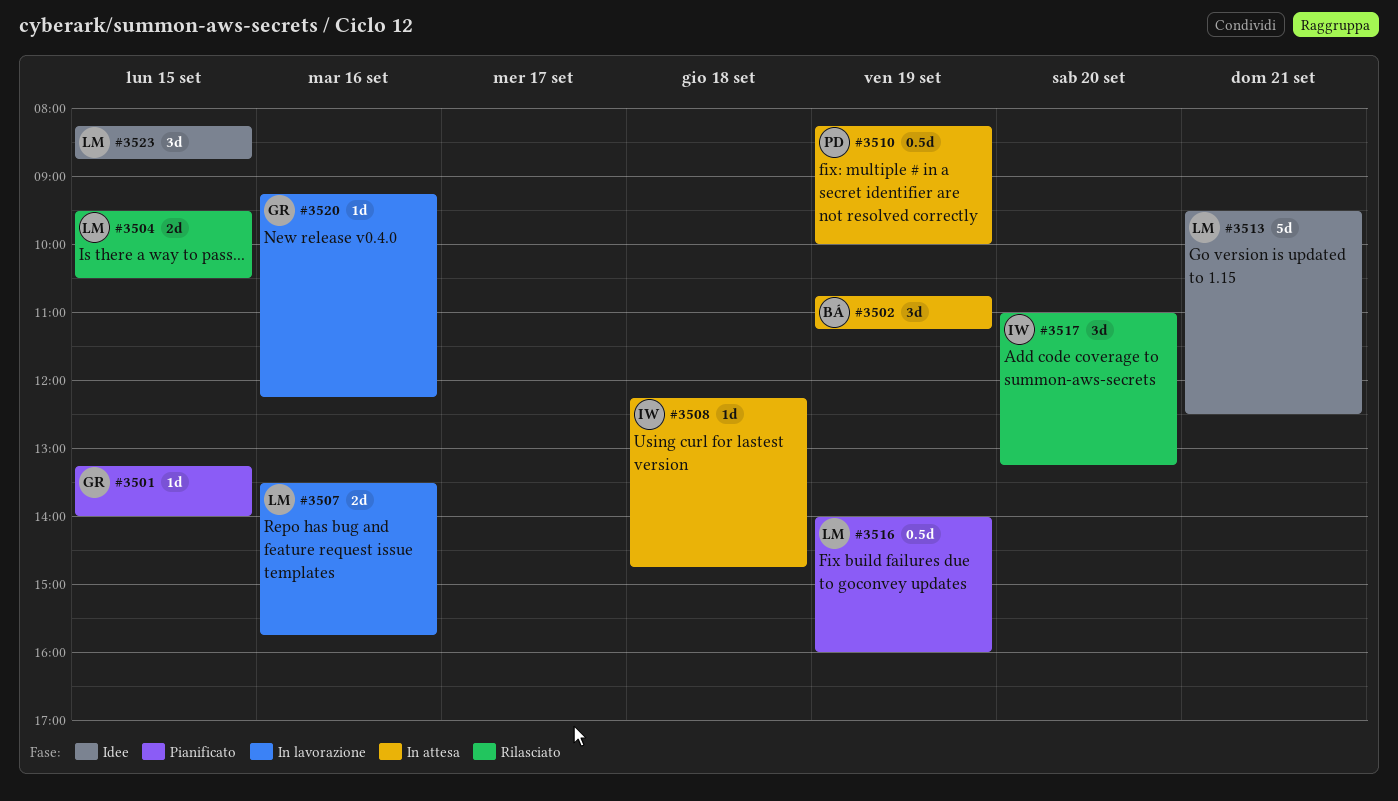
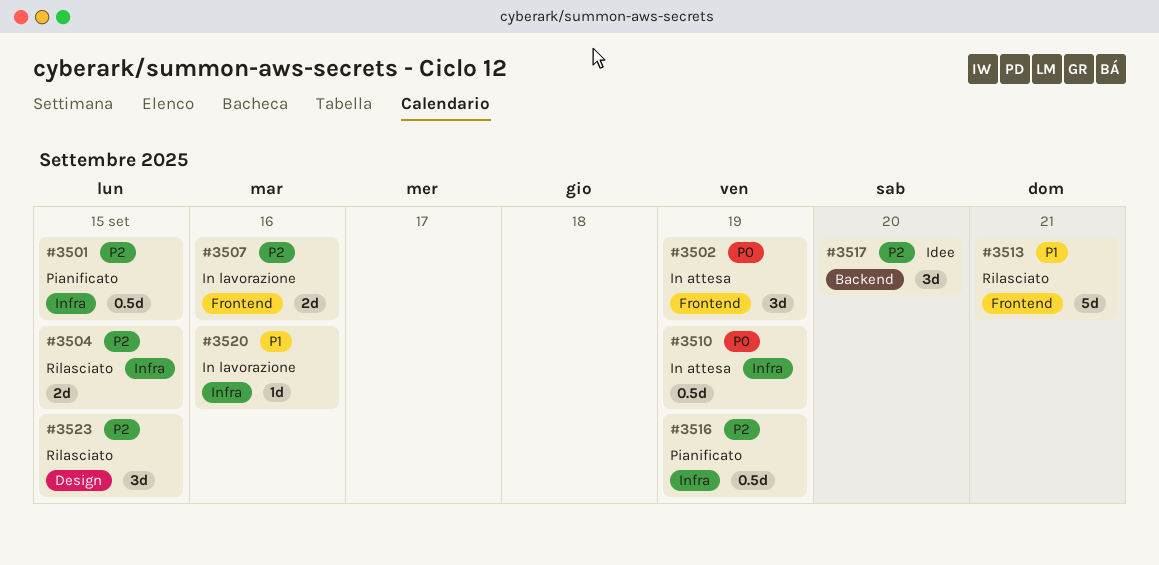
#3501, estimate: 1d -> 0.5d
#3508: present -> none
#3513, status: Idee -> Rilasciato
#3517, status: Rilasciato -> Idee
#3523, status: Idee -> Rilasciato

